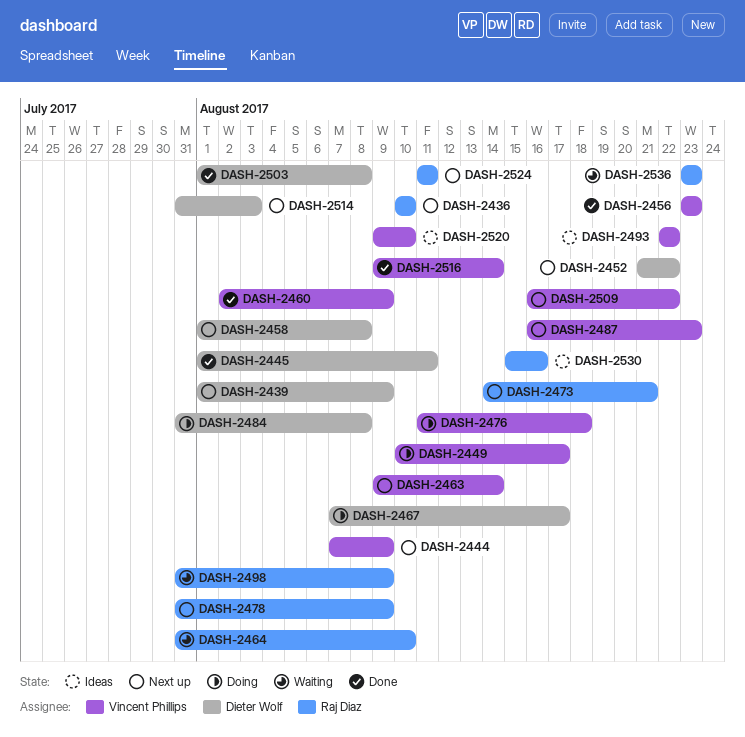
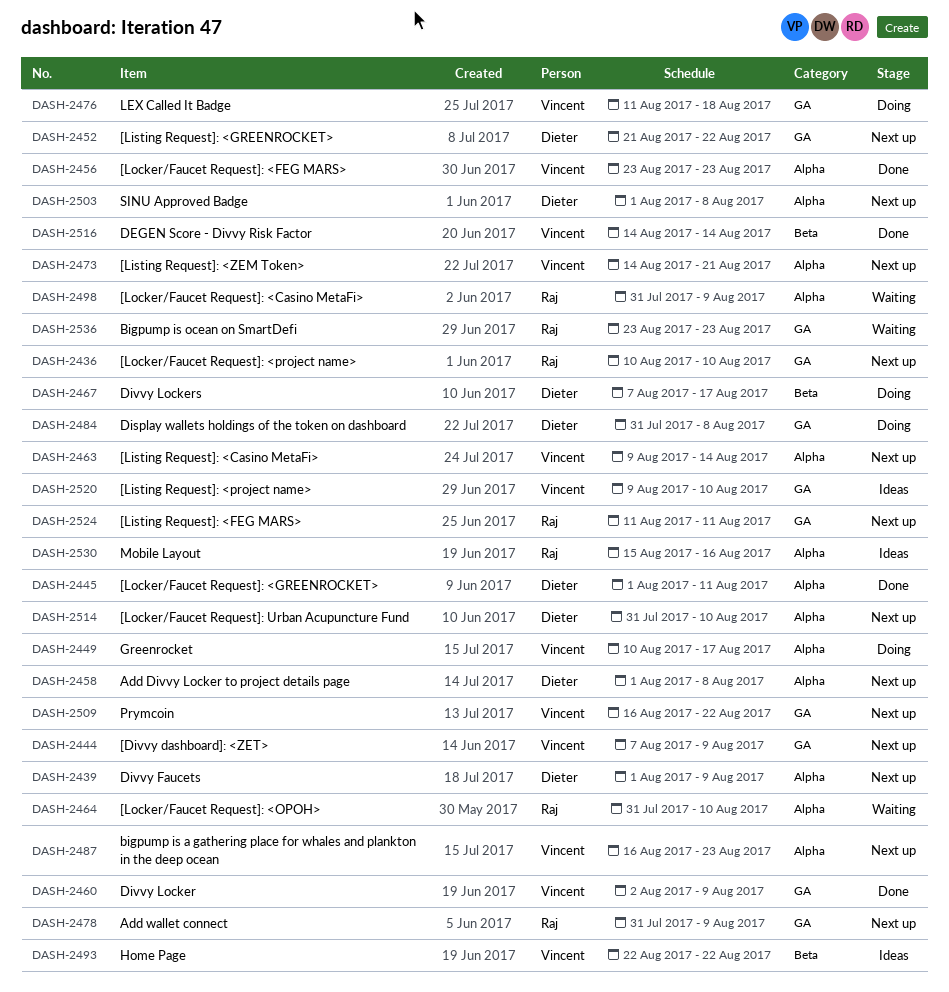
DASH-2473, owner: Raj Diaz -> Vincent Phillips
DASH-2503, status: Done -> Next up
DASH-2514, due: Aug 3 -> Aug 10
DASH-2516, start: Aug 9 -> Aug 14

